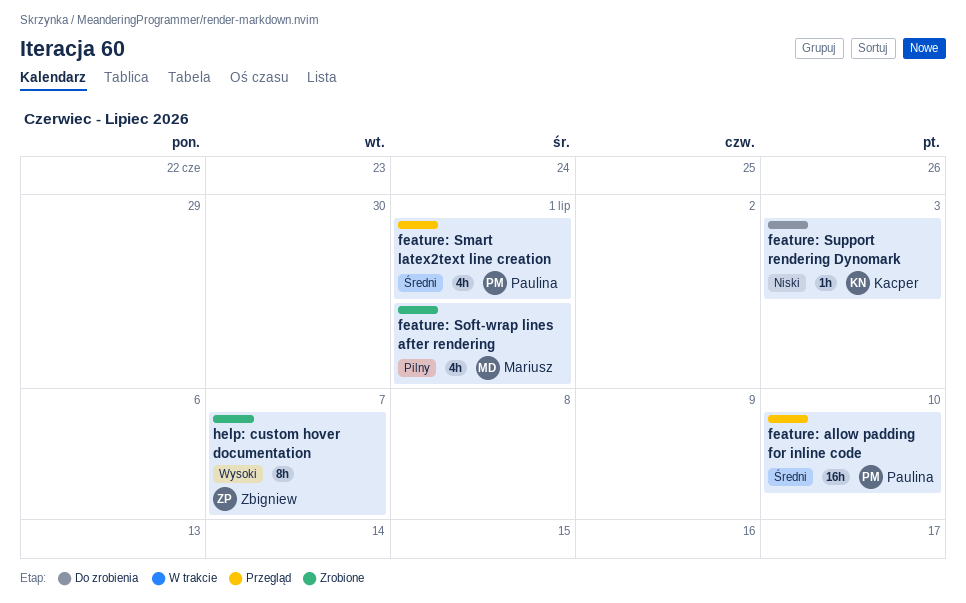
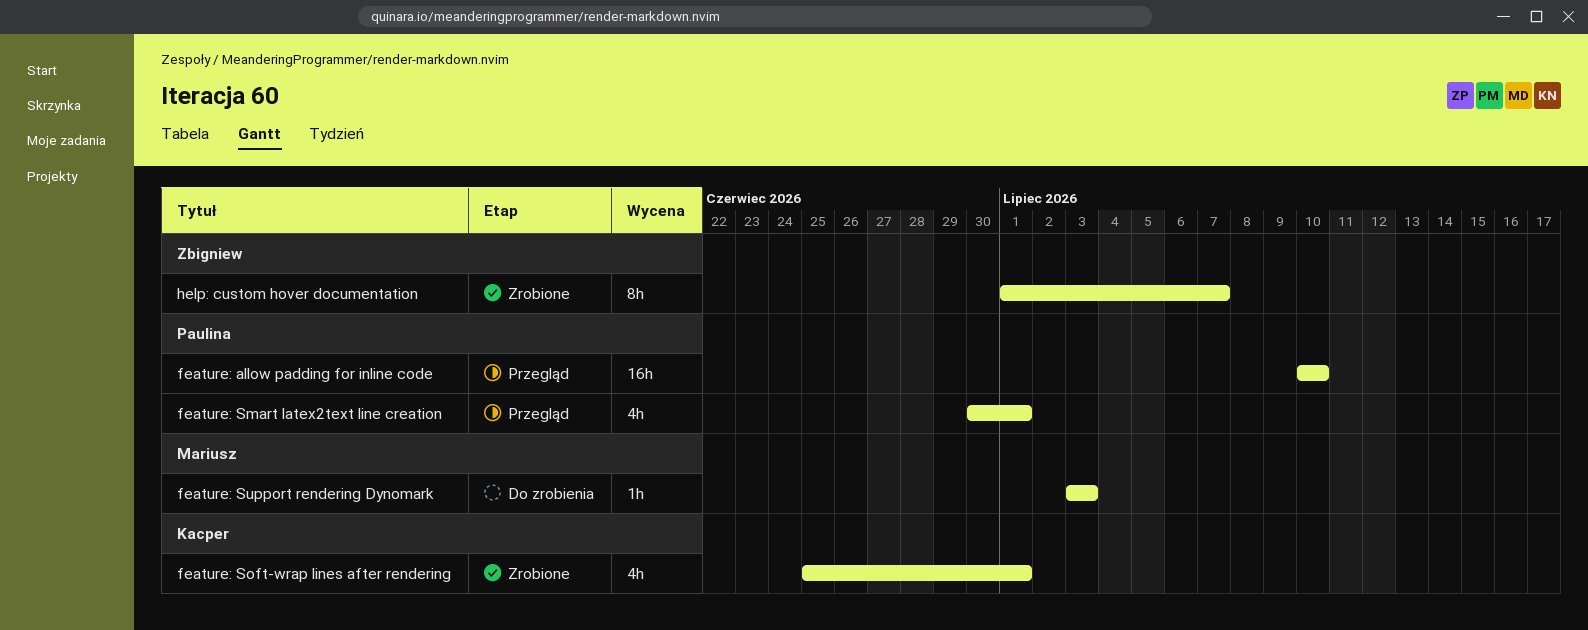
feature: Soft-wrap lines after rendering, owner: Mariusz -> Kacper
feature: Support rendering Dynomark, owner: Kacper -> Mariusz

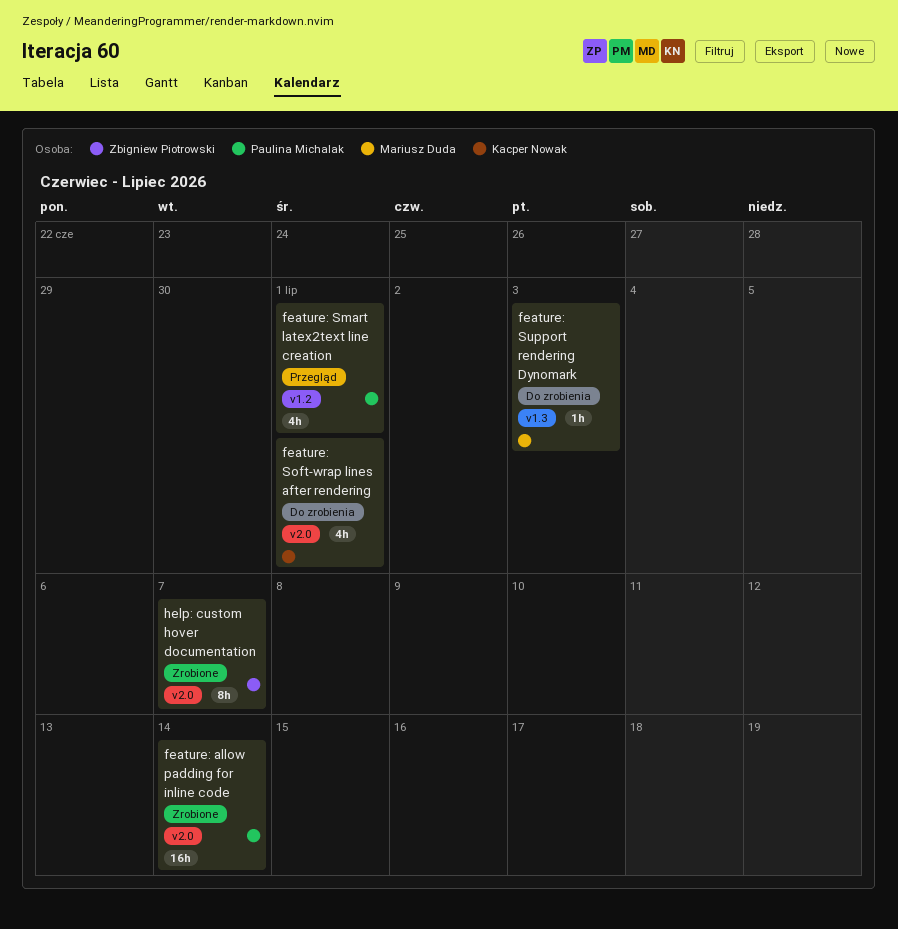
feature: allow padding for inline code, status: Przegląd -> Zrobione
feature: allow padding for inline code, due: Jul 10 -> Jul 14
feature: Soft-wrap lines after rendering, status: Zrobione -> Do zrobienia

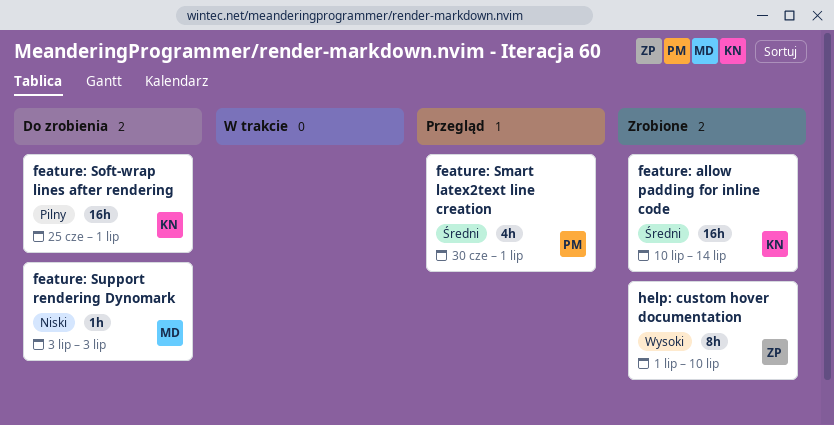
feature: allow padding for inline code, owner: Paulina Michalak -> Kacper Nowak
feature: Soft-wrap lines after rendering, estimate: 4h -> 16h
help: custom hover documentation, due: Jul 7 -> Jul 10

